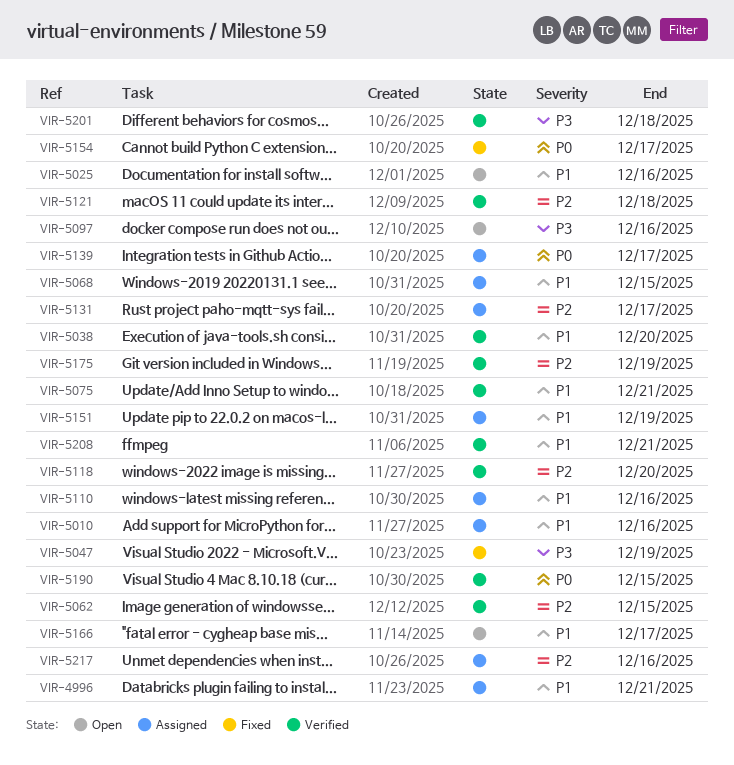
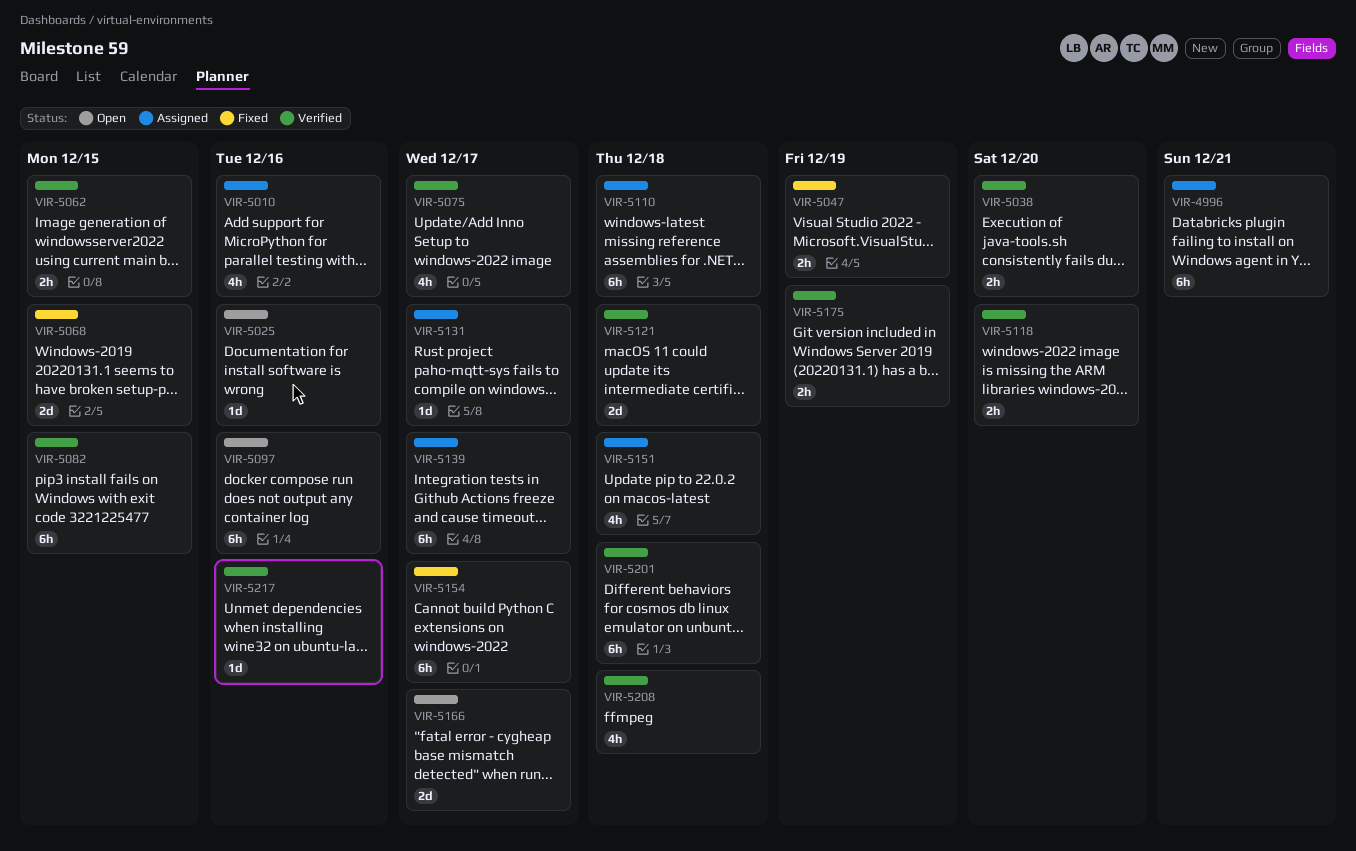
VIR-5068, status: Assigned -> Fixed
VIR-5075, due: Dec 21 -> Dec 17
VIR-5082: none -> present
VIR-5110, due: Dec 16 -> Dec 18
VIR-5151, due: Dec 19 -> Dec 18
VIR-5190: present -> none
VIR-5208, due: Dec 21 -> Dec 18
VIR-5217, status: Assigned -> Verified

